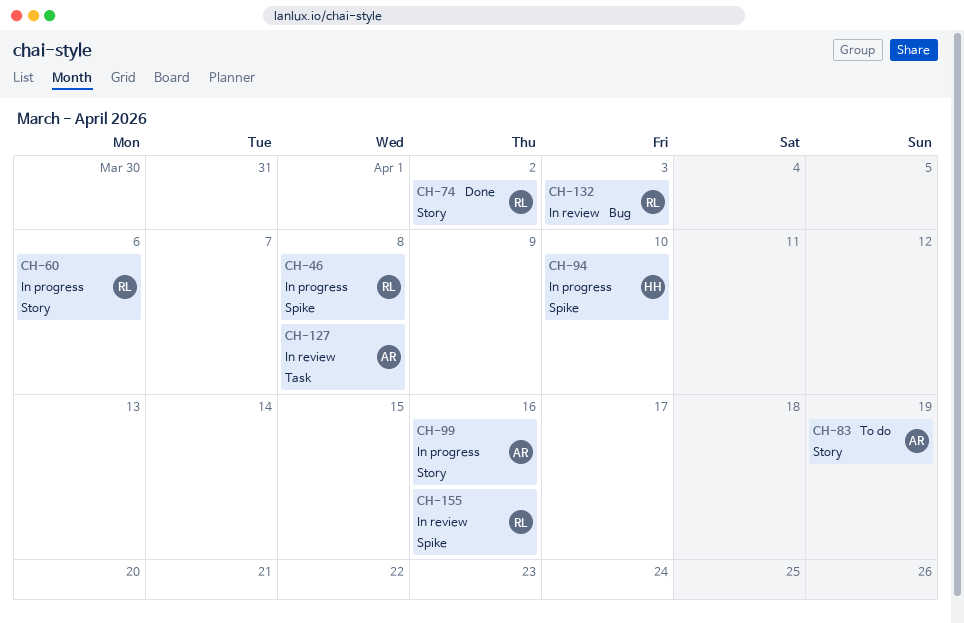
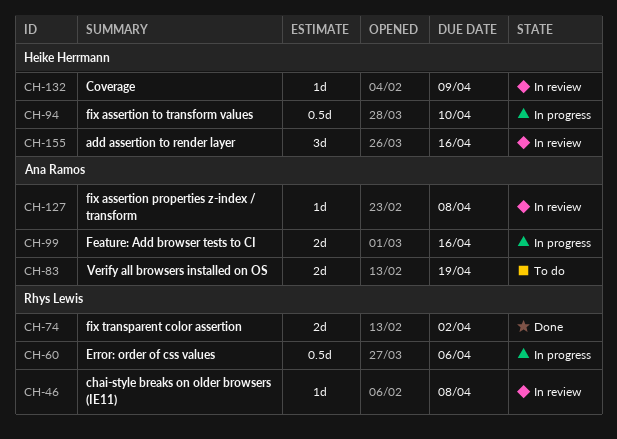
CH-46, status: In progress -> In review
CH-132, owner: Rhys Lewis -> Heike Herrmann
CH-132, due: Apr 3 -> Apr 9
CH-155, owner: Rhys Lewis -> Heike Herrmann

